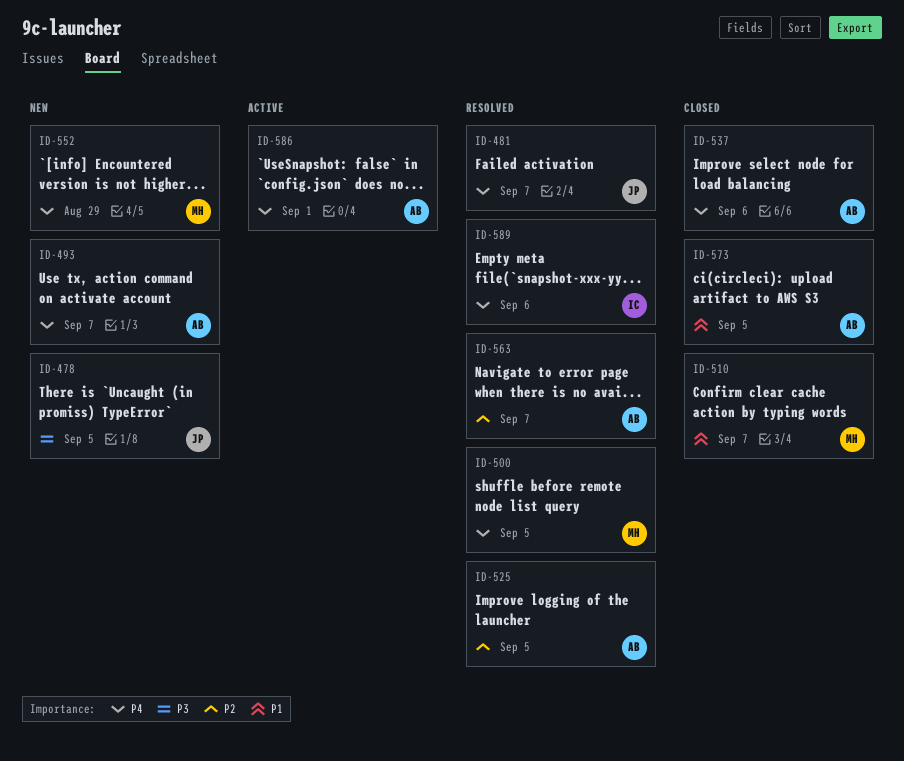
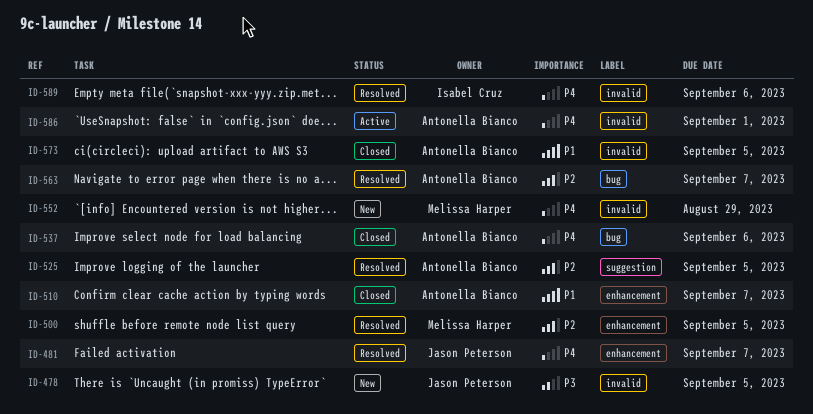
ID-493: present -> none
ID-500, priority: P4 -> P2
ID-510, owner: Melissa Harper -> Antonella Bianco

